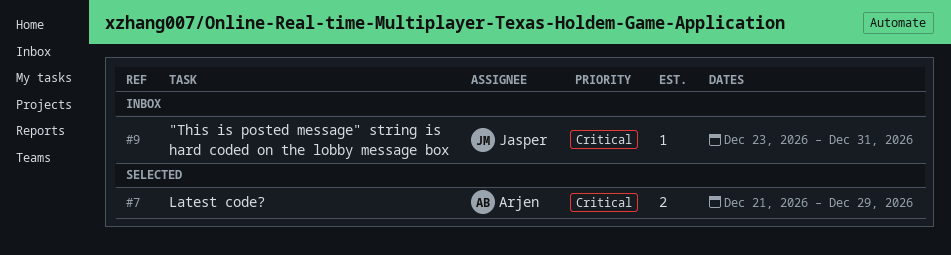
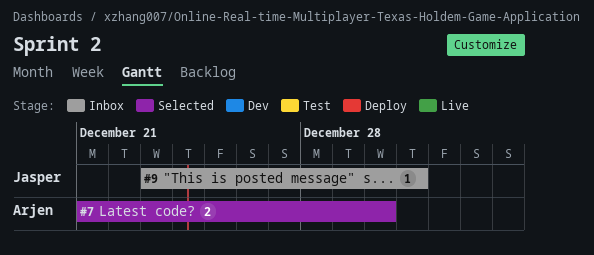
#7, due: Dec 29 -> Dec 30

